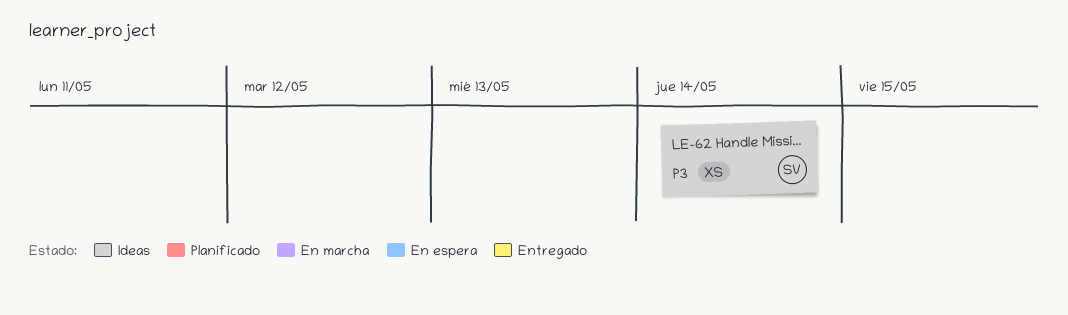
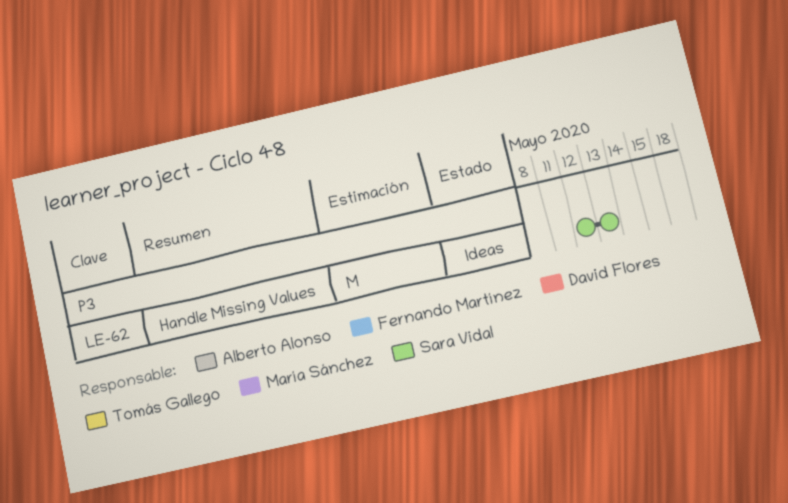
LE-62, estimate: XS -> M
LE-62, due: May 14 -> May 13

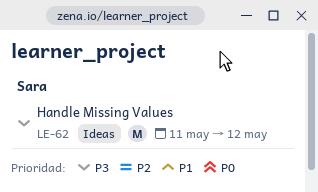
LE-62, start: May 12 -> May 11
LE-62, due: May 13 -> May 12

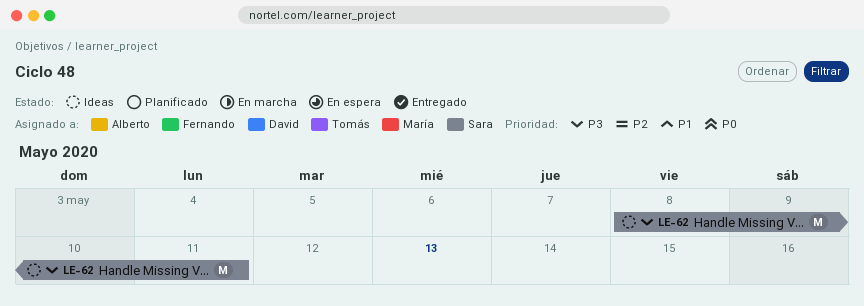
LE-62, start: May 11 -> May 8
LE-62, due: May 12 -> May 11

